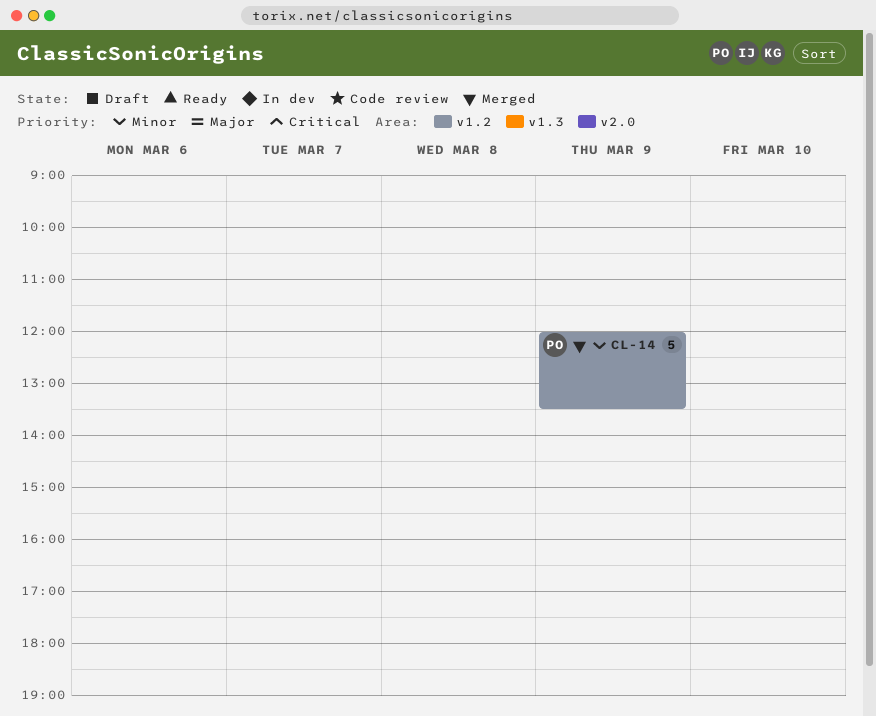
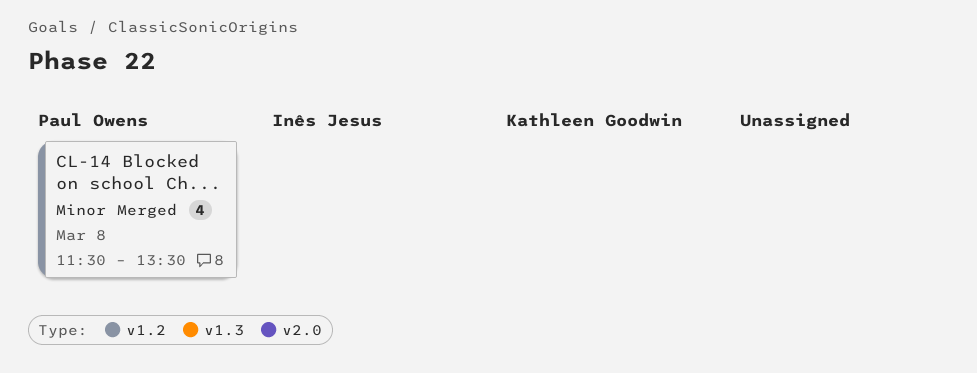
CL-14, estimate: 5 -> 4
CL-14, day: Mar 9 -> Mar 8
CL-14, begins: 12:00 -> 11:30

